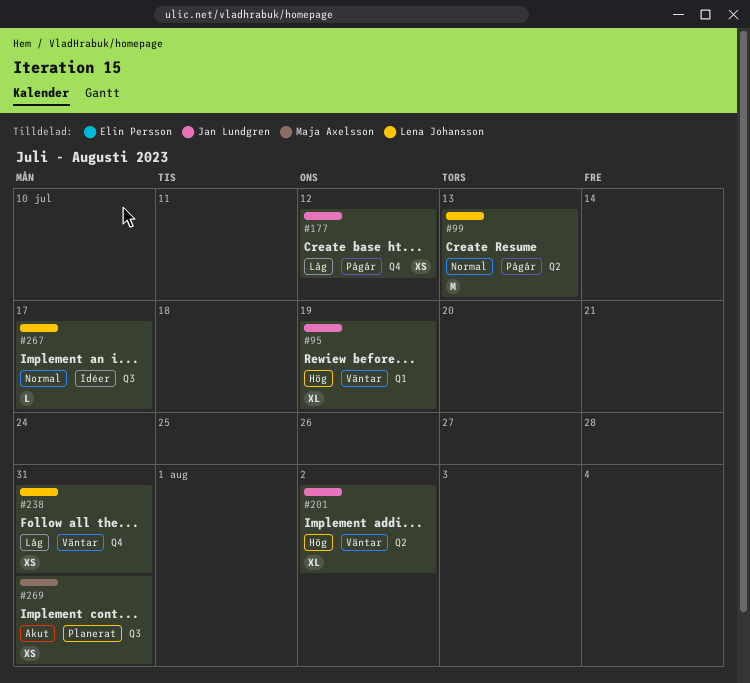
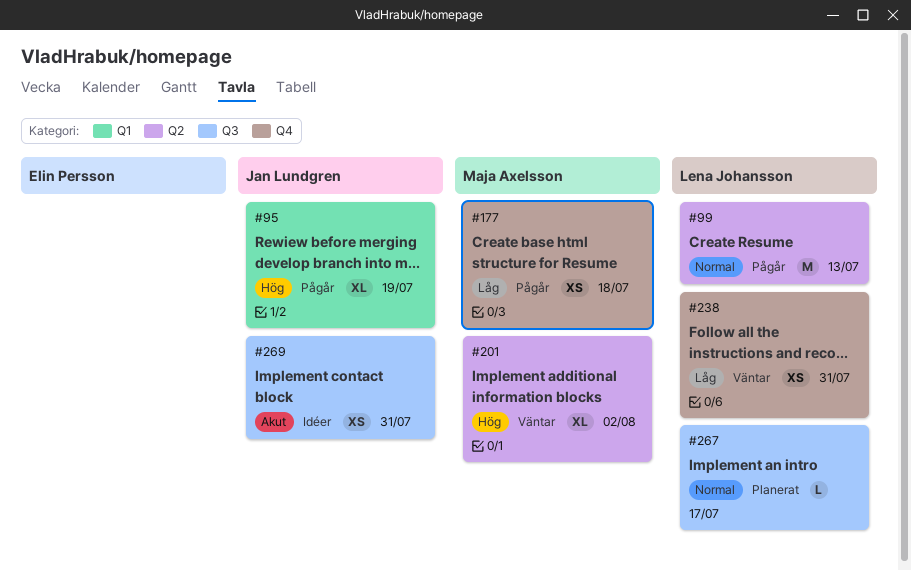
#95, status: Väntar -> Pågår
#177, owner: Jan Lundgren -> Maja Axelsson
#177, due: Jul 12 -> Jul 18
#201, owner: Jan Lundgren -> Maja Axelsson
#267, status: Idéer -> Planerat
#269, status: Planerat -> Idéer
#269, owner: Maja Axelsson -> Jan Lundgren

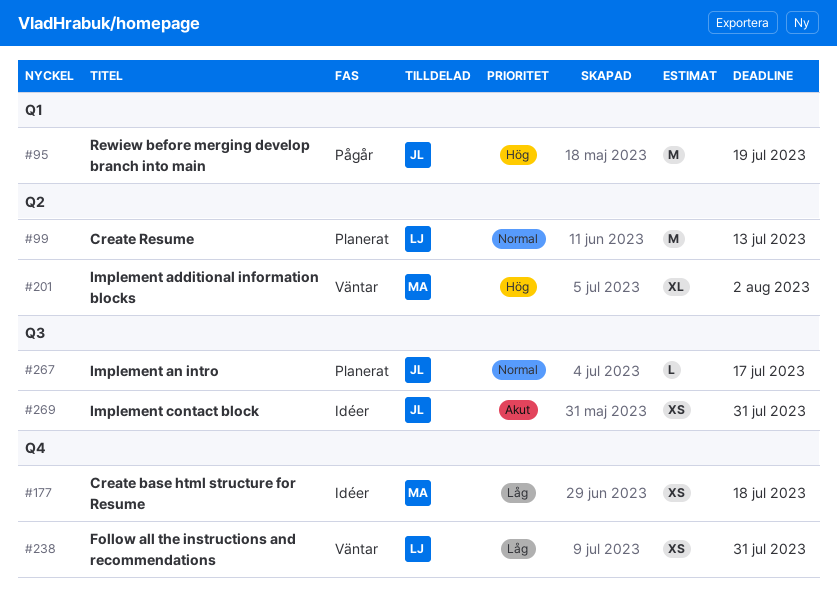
#95, estimate: XL -> M
#99, status: Pågår -> Planerat
#177, status: Pågår -> Idéer
#267, owner: Lena Johansson -> Jan Lundgren

